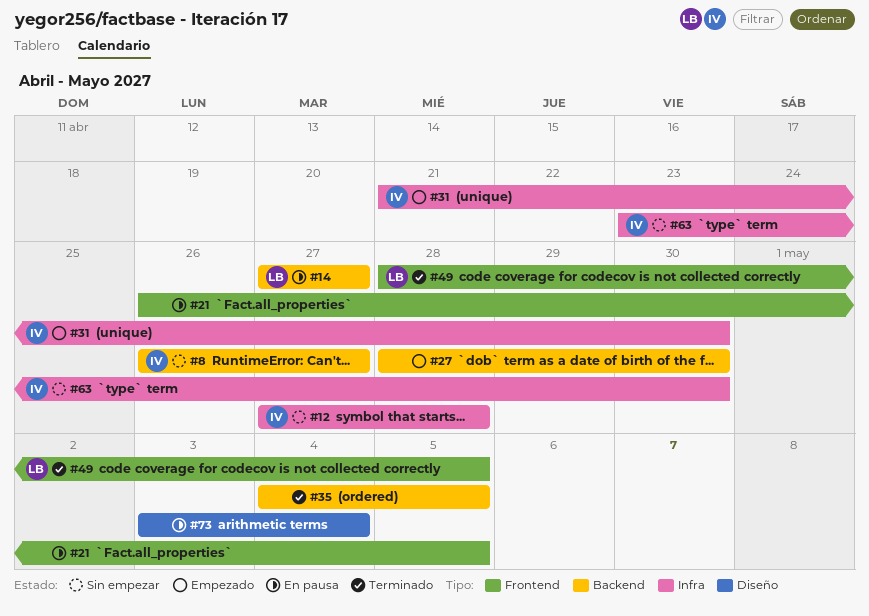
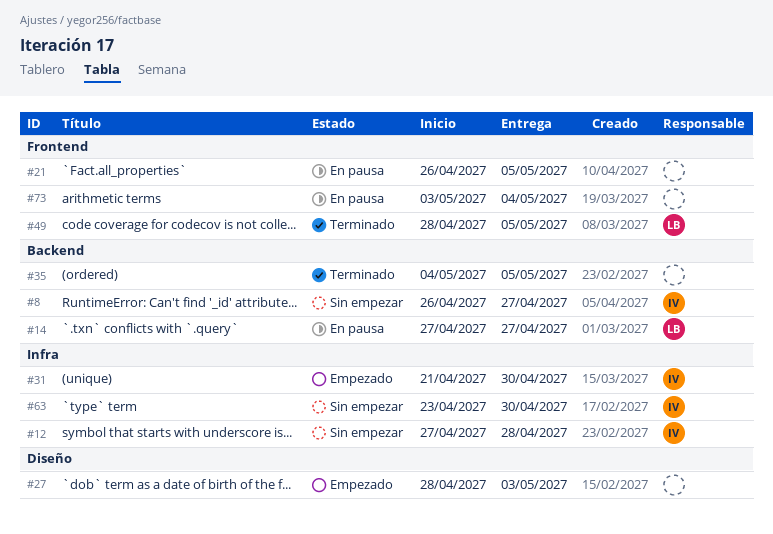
#27, label: Backend -> Diseño
#27, due: Apr 30 -> May 3
#73, label: Diseño -> Frontend

